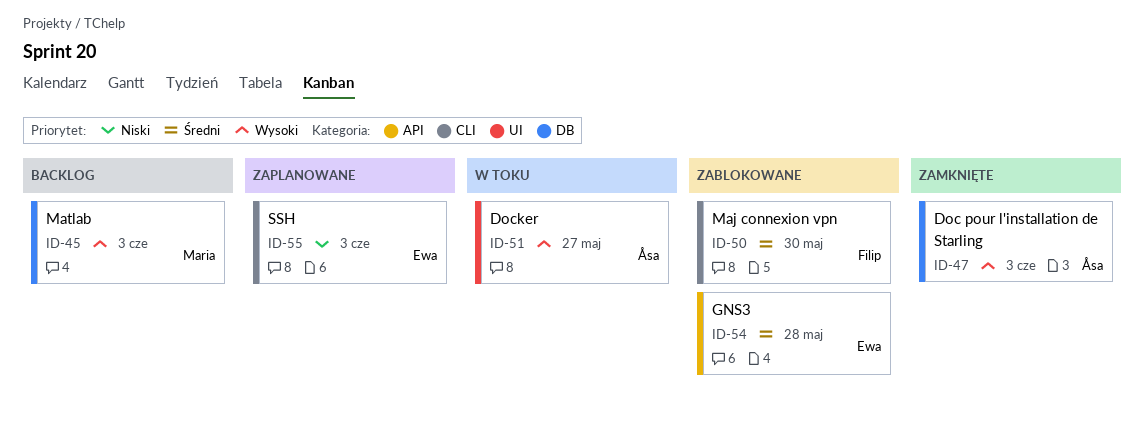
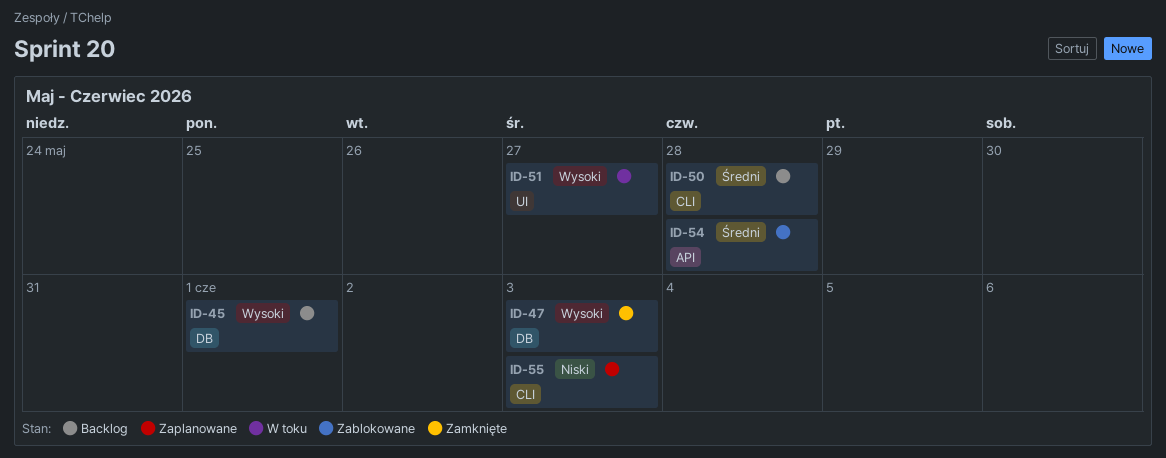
ID-45, due: Jun 3 -> Jun 1
ID-50, status: Zablokowane -> Backlog
ID-50, due: May 30 -> May 28

